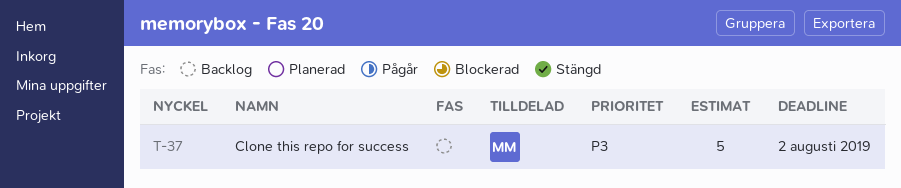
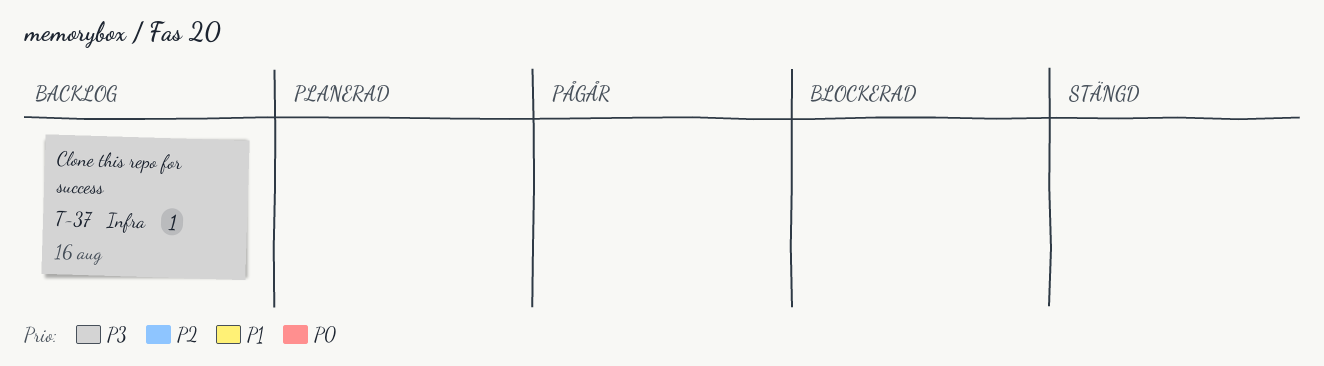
T-37, estimate: 5 -> 1
T-37, due: Aug 2 -> Aug 16

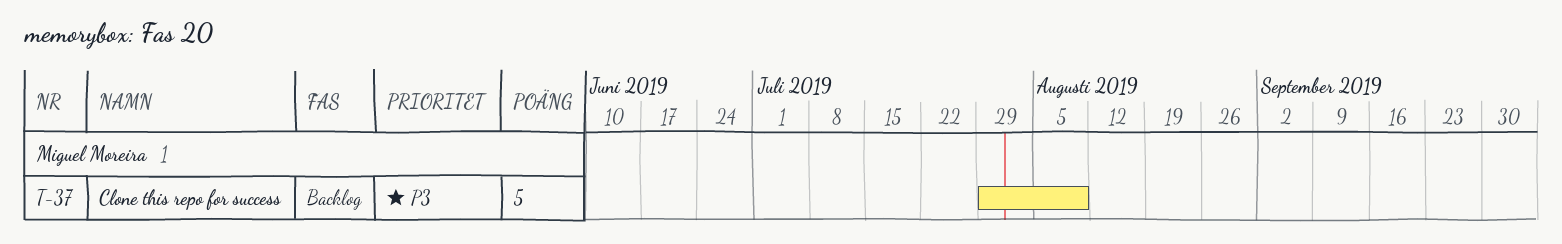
T-37, estimate: 1 -> 5
T-37, due: Aug 16 -> Aug 9

